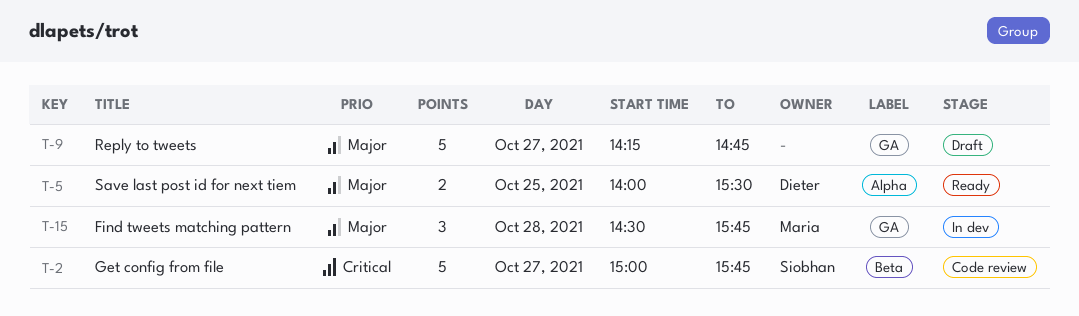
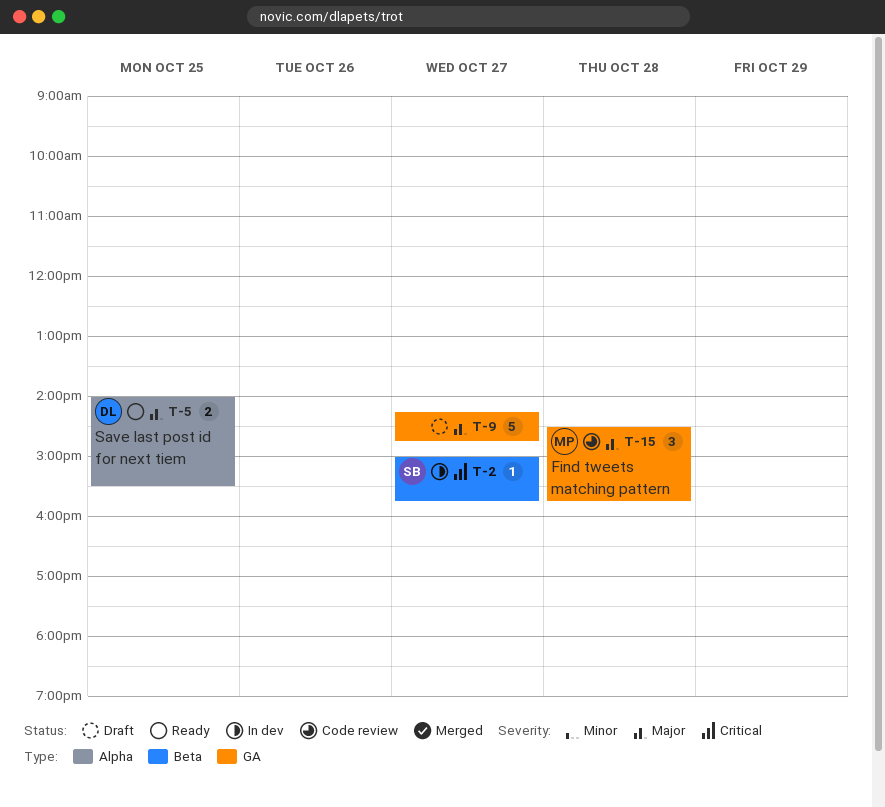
T-2, status: Code review -> In dev
T-2, estimate: 5 -> 1
T-15, status: In dev -> Code review

